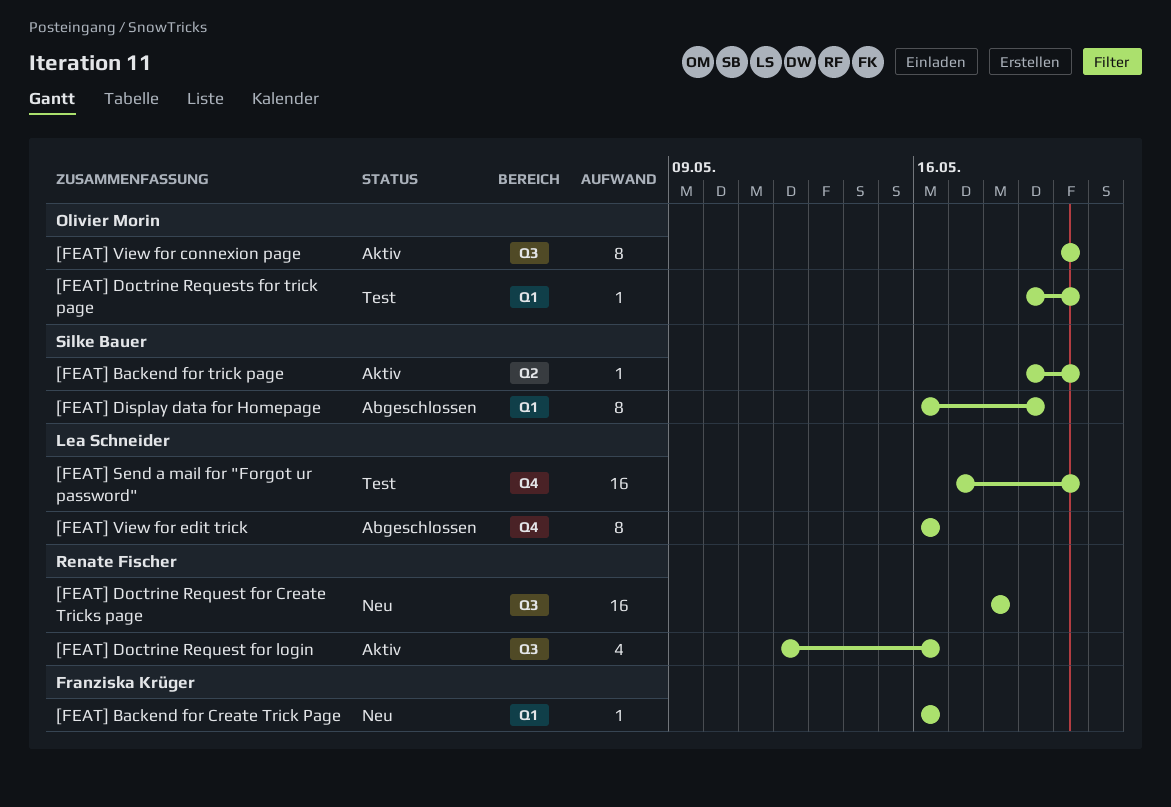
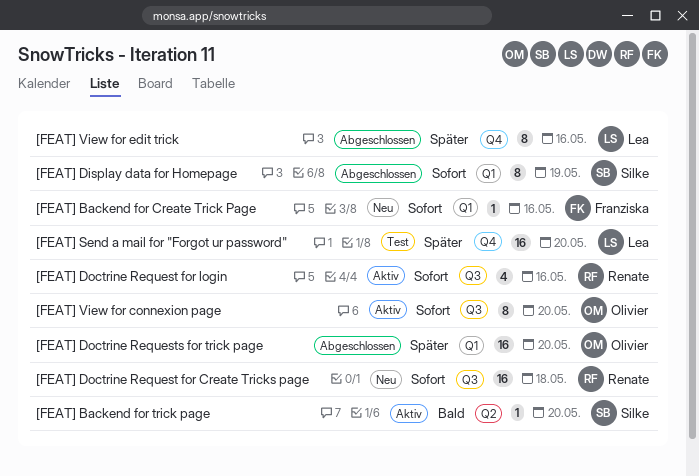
[FEAT] Doctrine Requests for trick page, status: Test -> Abgeschlossen
[FEAT] Doctrine Requests for trick page, estimate: 1 -> 16

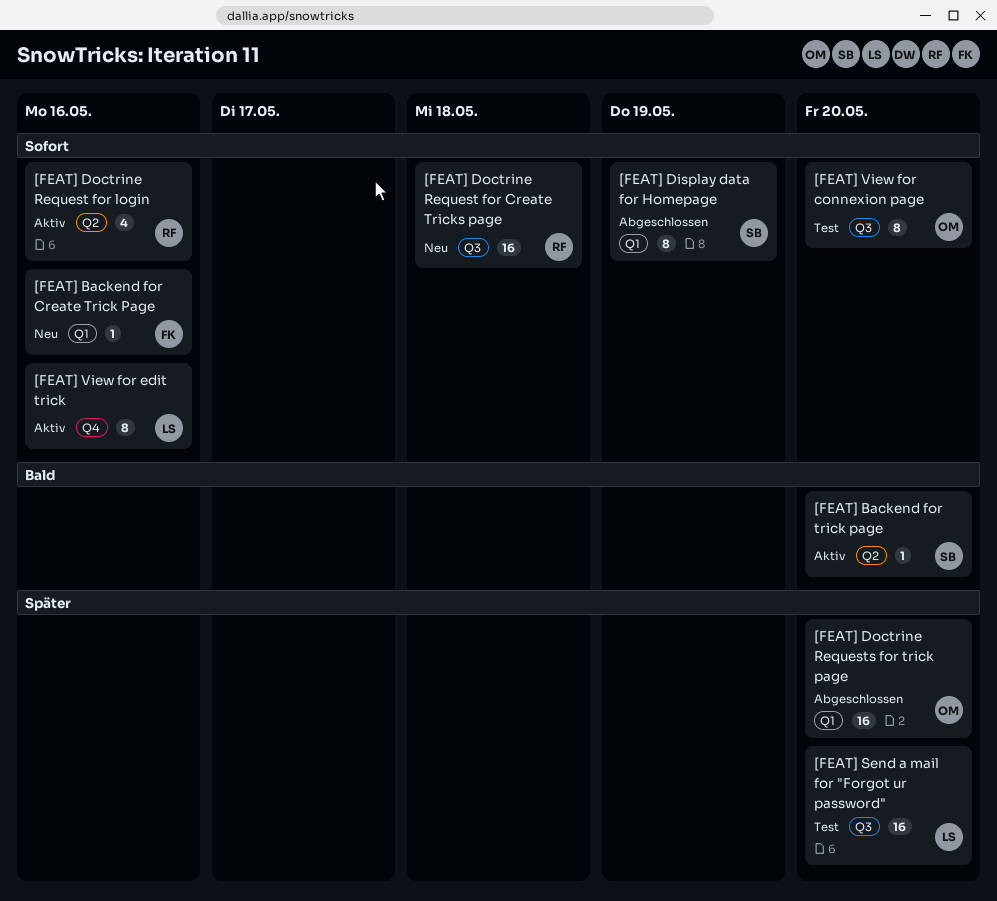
[FEAT] Doctrine Request for login, label: Q3 -> Q2
[FEAT] Send a mail for "Forgot ur password", label: Q4 -> Q3
[FEAT] View for connexion page, status: Aktiv -> Test
[FEAT] View for edit trick, status: Abgeschlossen -> Aktiv
[FEAT] View for edit trick, priority: Später -> Sofort

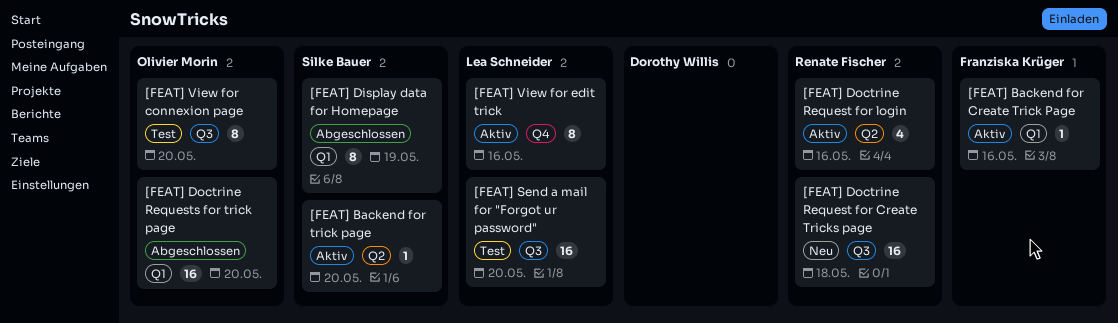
[FEAT] Backend for Create Trick Page, status: Neu -> Aktiv

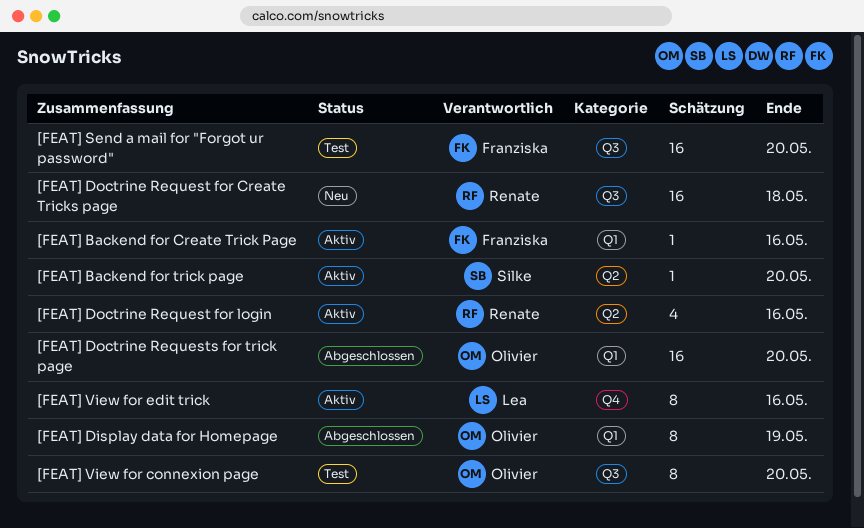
[FEAT] Display data for Homepage, owner: Silke Bauer -> Olivier Morin
[FEAT] Send a mail for "Forgot ur password", owner: Lea Schneider -> Franziska Krüger

